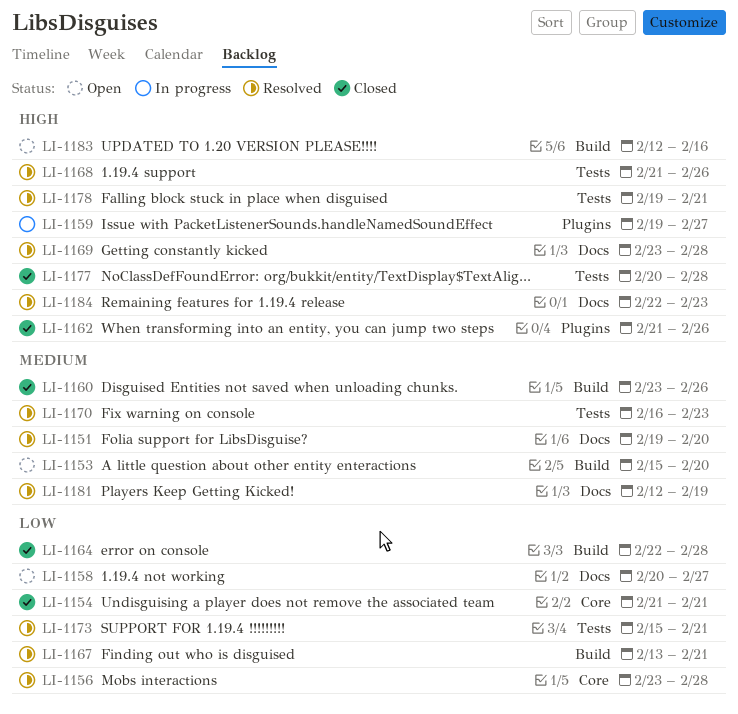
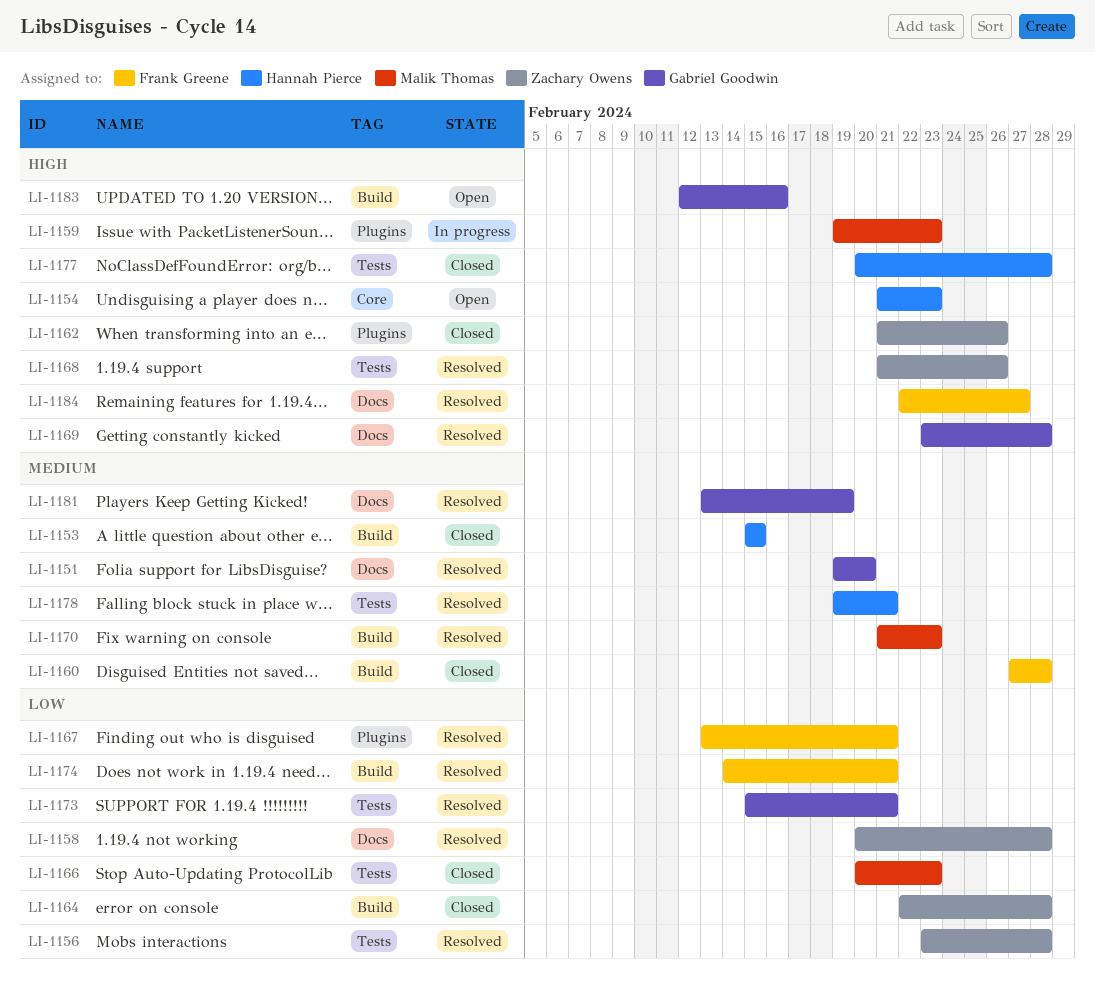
LI-1153, status: Open -> Closed
LI-1153, due: Feb 20 -> Feb 15
LI-1154, status: Closed -> Open
LI-1154, priority: Low -> High
LI-1154, due: Feb 21 -> Feb 23
LI-1156, label: Core -> Tests
LI-1158, status: Open -> Resolved
LI-1158, due: Feb 27 -> Feb 28
LI-1159, due: Feb 27 -> Feb 23
LI-1160, start: Feb 23 -> Feb 27
LI-1160, due: Feb 26 -> Feb 28
LI-1166: none -> present
LI-1167, label: Build -> Plugins
LI-1170, label: Tests -> Build
LI-1170, start: Feb 16 -> Feb 21
LI-1174: none -> present
LI-1178, priority: High -> Medium
LI-1181, start: Feb 12 -> Feb 13
LI-1184, due: Feb 23 -> Feb 27

